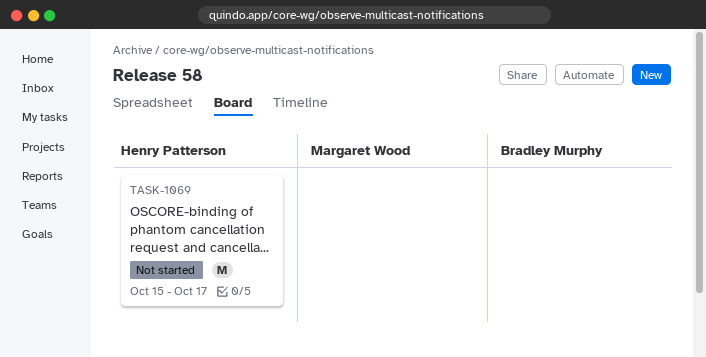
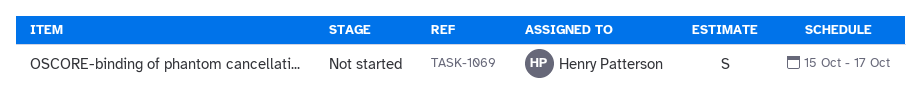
TASK-1069, estimate: M -> S

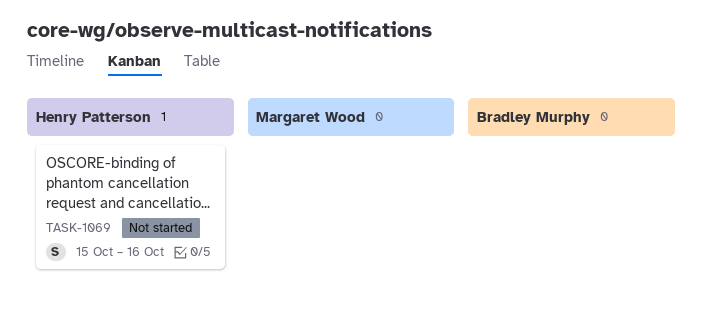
TASK-1069, due: Oct 17 -> Oct 16

